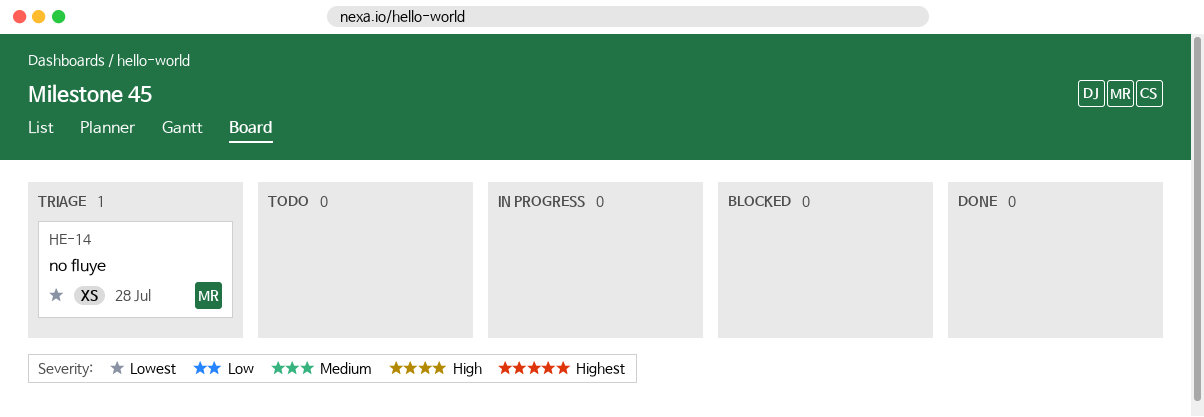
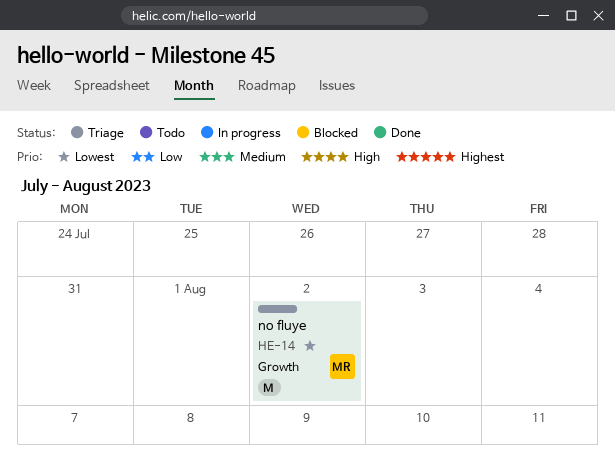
HE-14, estimate: XS -> M
HE-14, due: Jul 28 -> Aug 2

